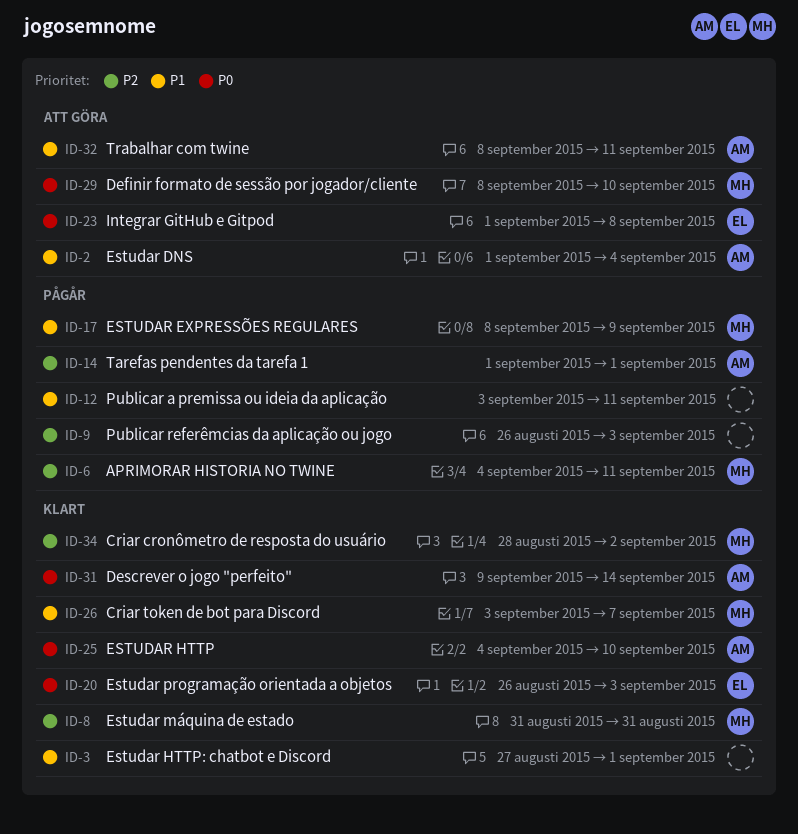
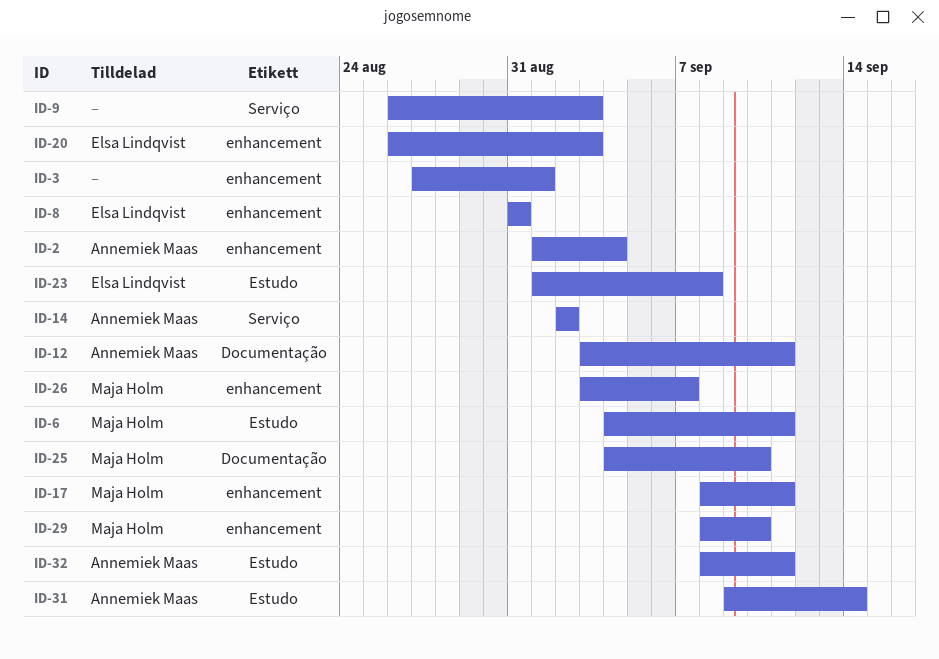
ID-8, owner: Maja Holm -> Elsa Lindqvist
ID-12, owner: none -> Annemiek Maas
ID-14, start: Sep 1 -> Sep 2
ID-14, due: Sep 1 -> Sep 2
ID-17, due: Sep 9 -> Sep 11
ID-25, owner: Annemiek Maas -> Maja Holm
ID-34: present -> none

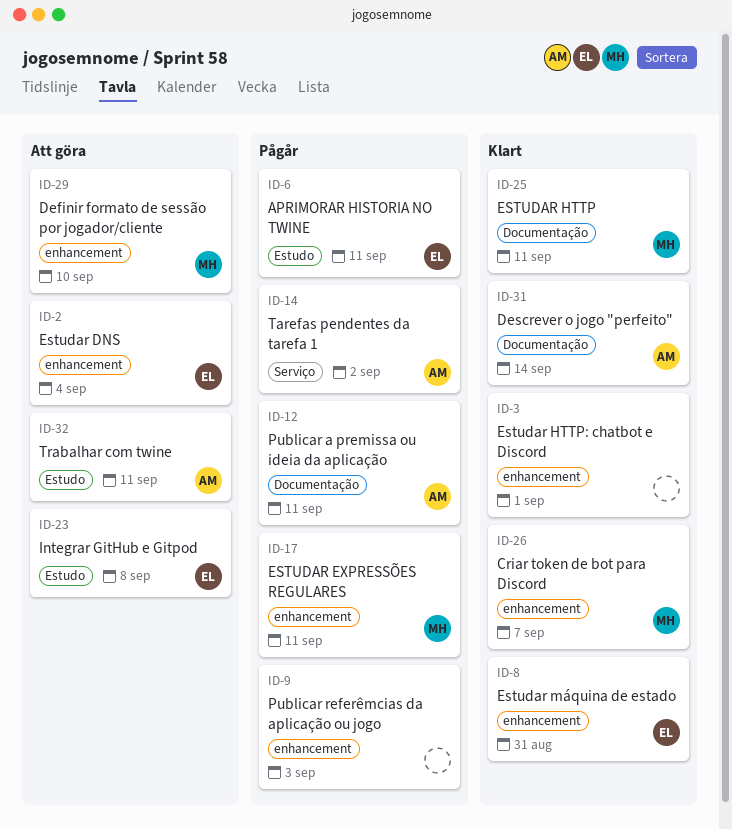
ID-2, owner: Annemiek Maas -> Elsa Lindqvist
ID-6, owner: Maja Holm -> Elsa Lindqvist
ID-9, label: Serviço -> enhancement
ID-20: present -> none
ID-25, due: Sep 10 -> Sep 11
ID-31, label: Estudo -> Documentação

